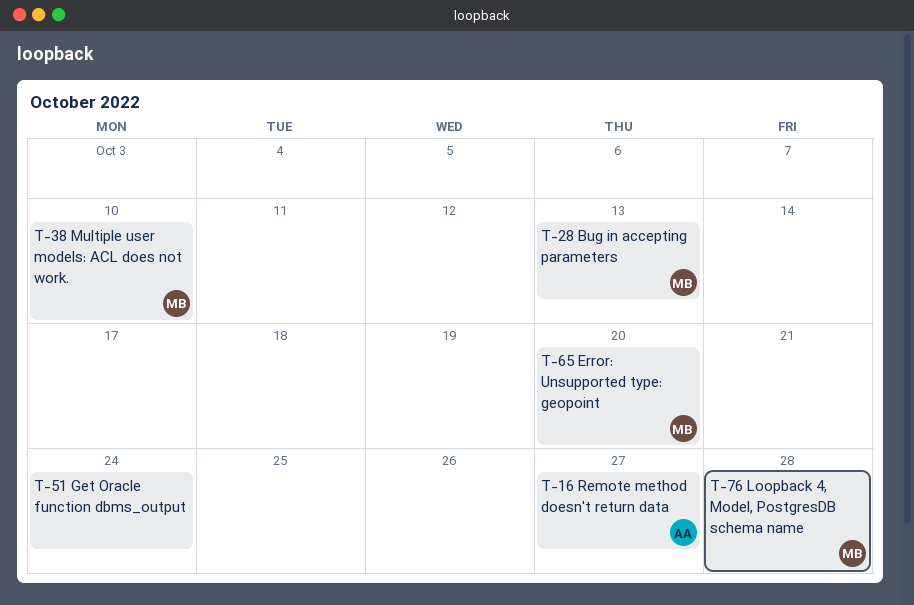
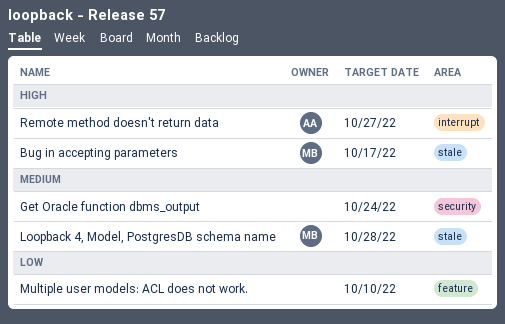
Bug in accepting parameters, due: Oct 13 -> Oct 17
Error: Unsupported type: geopoint: present -> none
Multiple user models: ACL does not work., owner: MB -> none

